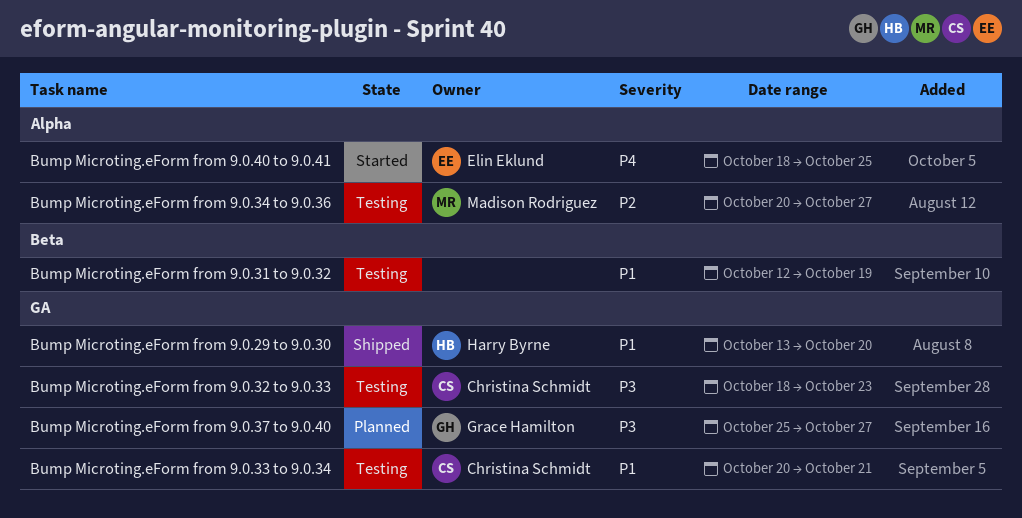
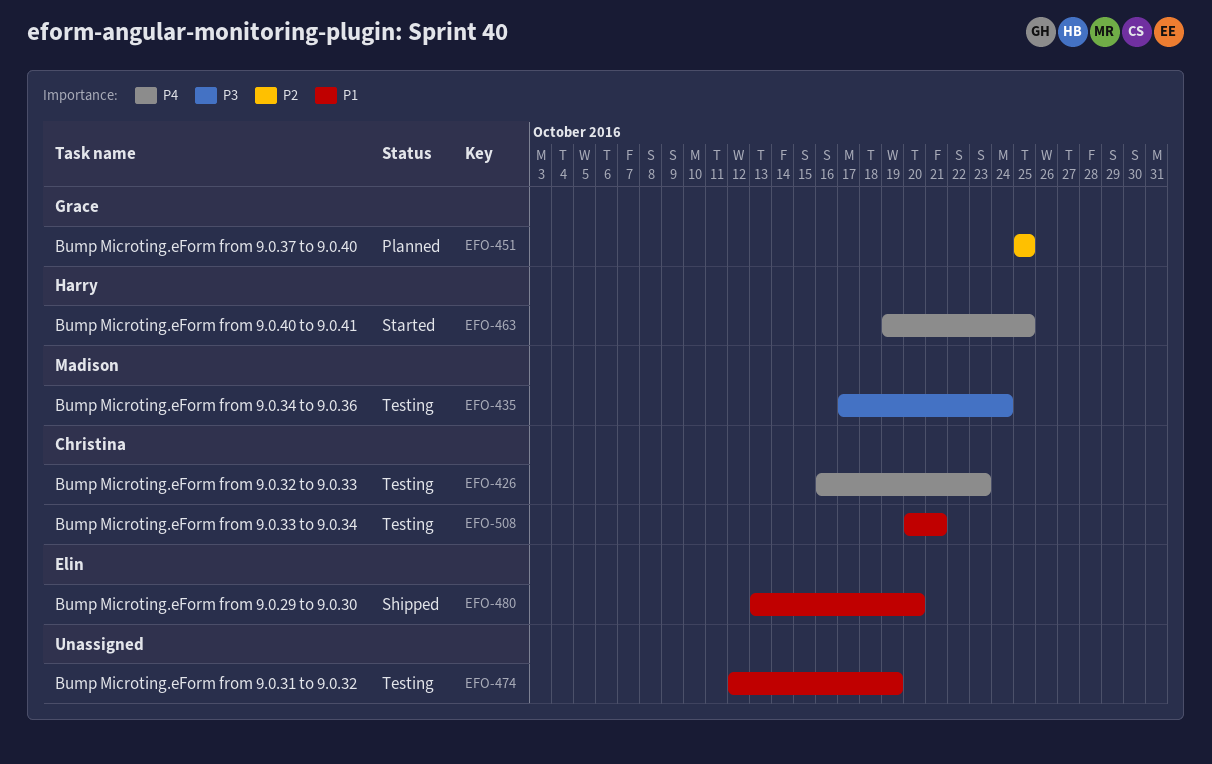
Bump Microting.eForm from 9.0.29 to 9.0.30, owner: Harry Byrne -> Elin Eklund
Bump Microting.eForm from 9.0.32 to 9.0.33, priority: P3 -> P4
Bump Microting.eForm from 9.0.32 to 9.0.33, start: Oct 18 -> Oct 16
Bump Microting.eForm from 9.0.34 to 9.0.36, priority: P2 -> P3
Bump Microting.eForm from 9.0.34 to 9.0.36, start: Oct 20 -> Oct 17
Bump Microting.eForm from 9.0.34 to 9.0.36, due: Oct 27 -> Oct 24
Bump Microting.eForm from 9.0.37 to 9.0.40, priority: P3 -> P2
Bump Microting.eForm from 9.0.37 to 9.0.40, due: Oct 27 -> Oct 25
Bump Microting.eForm from 9.0.40 to 9.0.41, owner: Elin Eklund -> Harry Byrne
Bump Microting.eForm from 9.0.40 to 9.0.41, start: Oct 18 -> Oct 19

